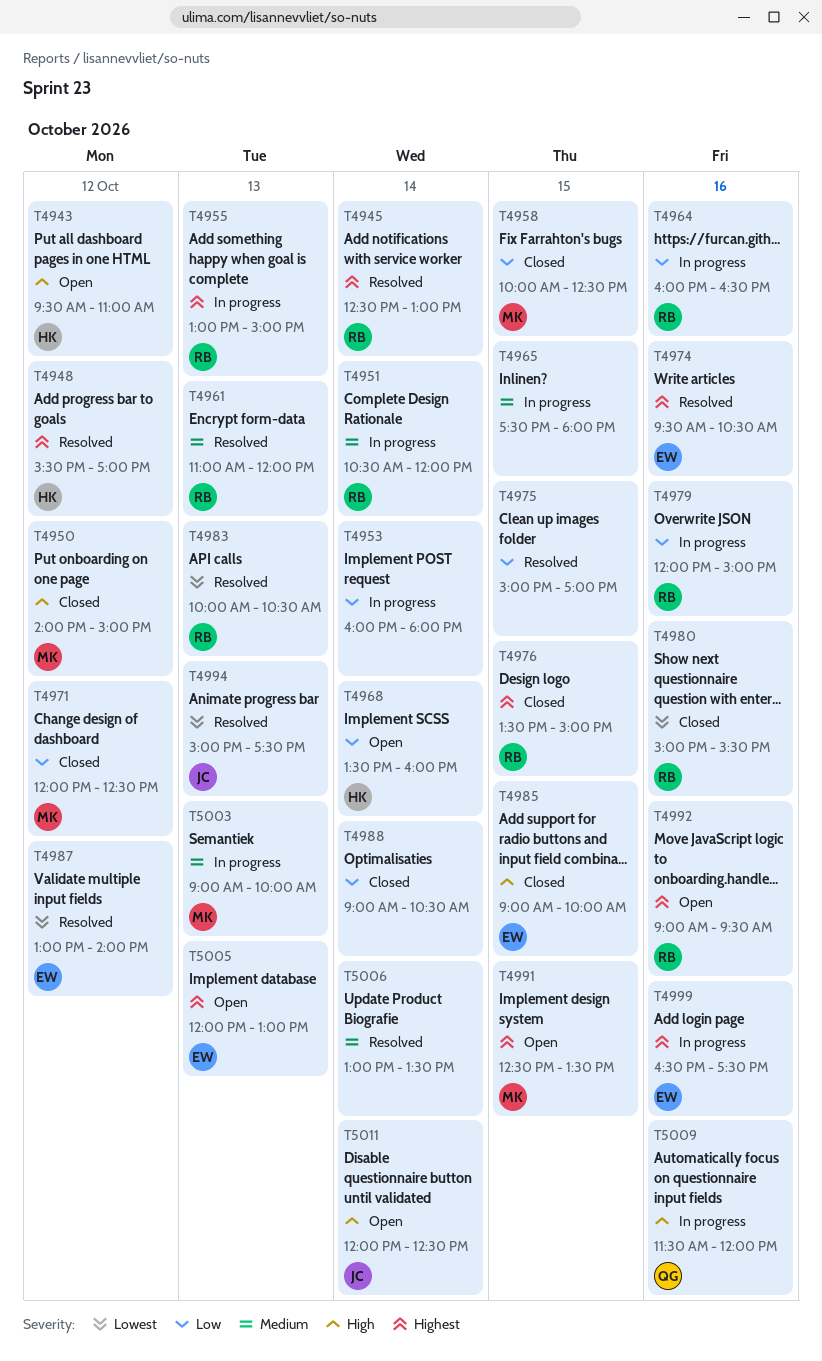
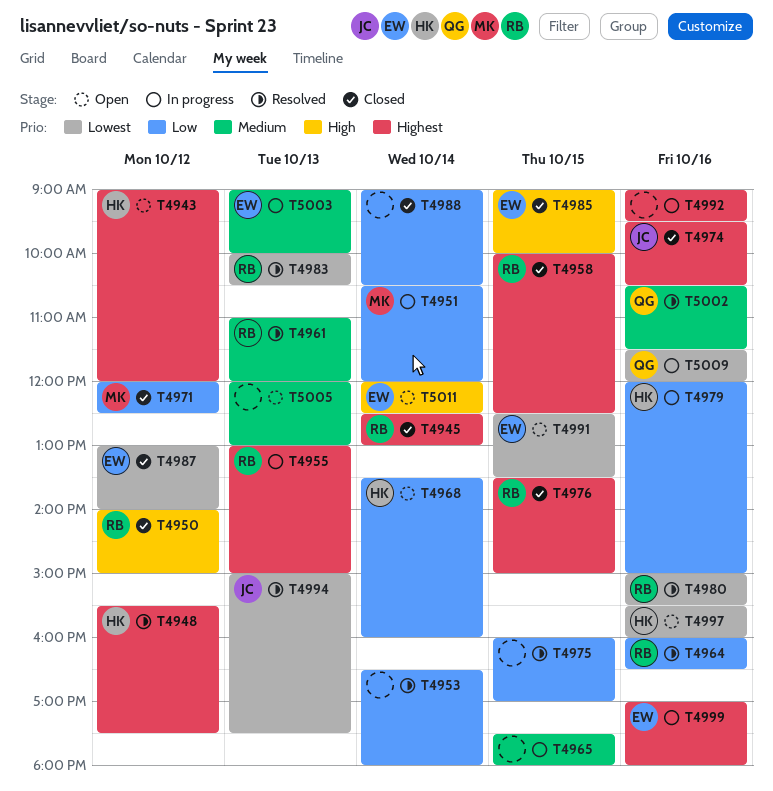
T4943, priority: High -> Highest
T4943, begins: 09:30 -> 09:00
T4943, ends: 11:00 -> 12:00
T4945, status: Resolved -> Closed
T4948, ends: 17:00 -> 17:30
T4950, owner: MK -> RB
T4951, owner: RB -> MK
T4951, priority: Medium -> Low
T4953, status: In progress -> Resolved
T4953, begins: 16:00 -> 16:30
T4958, owner: MK -> RB
T4958, priority: Low -> Highest
T4964, status: In progress -> Resolved
T4974, status: Resolved -> Closed
T4974, owner: EW -> JC
T4975, begins: 15:00 -> 16:00
T4979, owner: RB -> HK
T4980, status: Closed -> Resolved
T4987, status: Resolved -> Closed
T4991, owner: MK -> EW
T4991, priority: Highest -> Lowest
T4992, status: Open -> In progress
T4992, owner: RB -> none
T4997: none -> present
T4999, begins: 16:30 -> 17:00
T4999, ends: 17:30 -> 18:00
T5002: none -> present
T5003, owner: MK -> EW
T5005, owner: EW -> none
T5005, priority: Highest -> Medium
T5006: present -> none
T5009, priority: High -> Lowest
T5011, owner: JC -> EW

